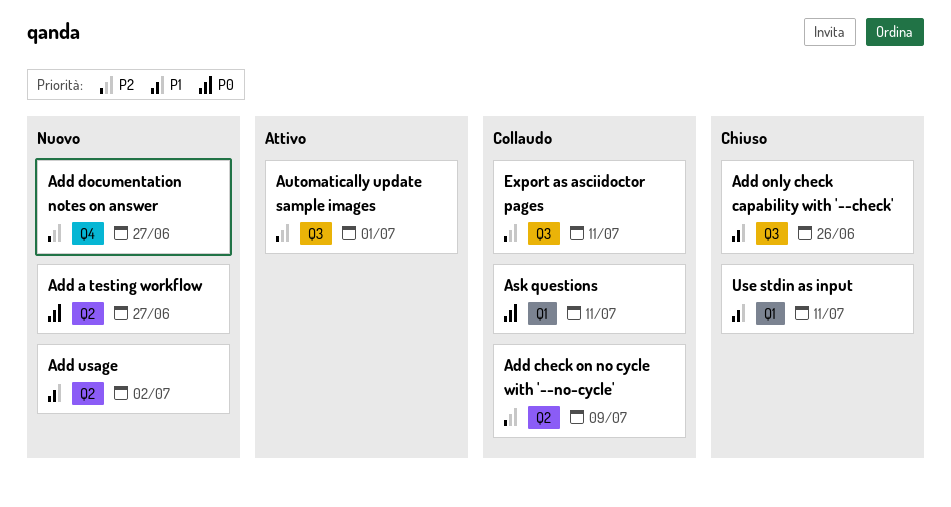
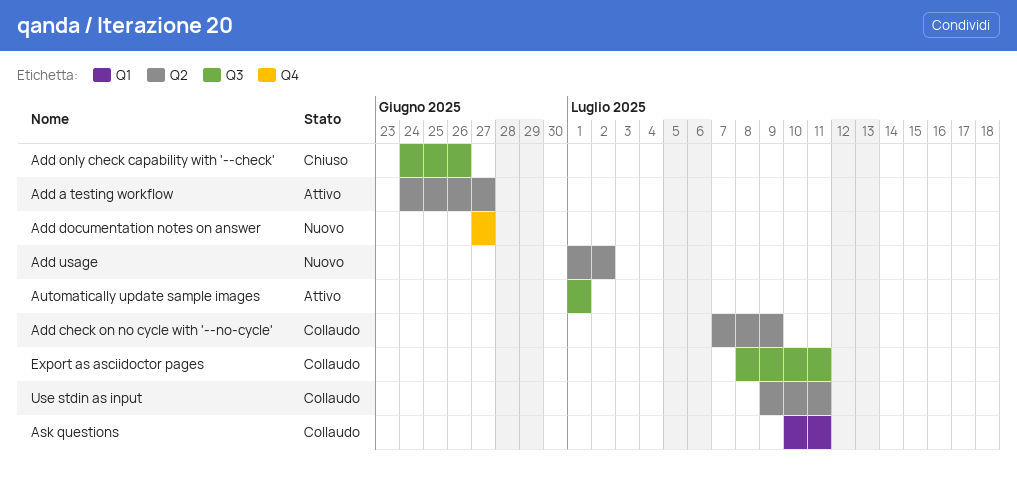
Add a testing workflow, status: Nuovo -> Attivo
Use stdin as input, status: Chiuso -> Collaudo
Use stdin as input, label: Q1 -> Q2

